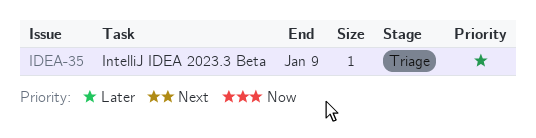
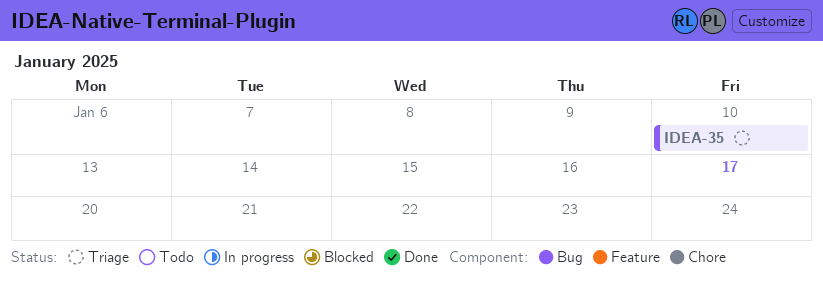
IDEA-35, due: Jan 9 -> Jan 10

